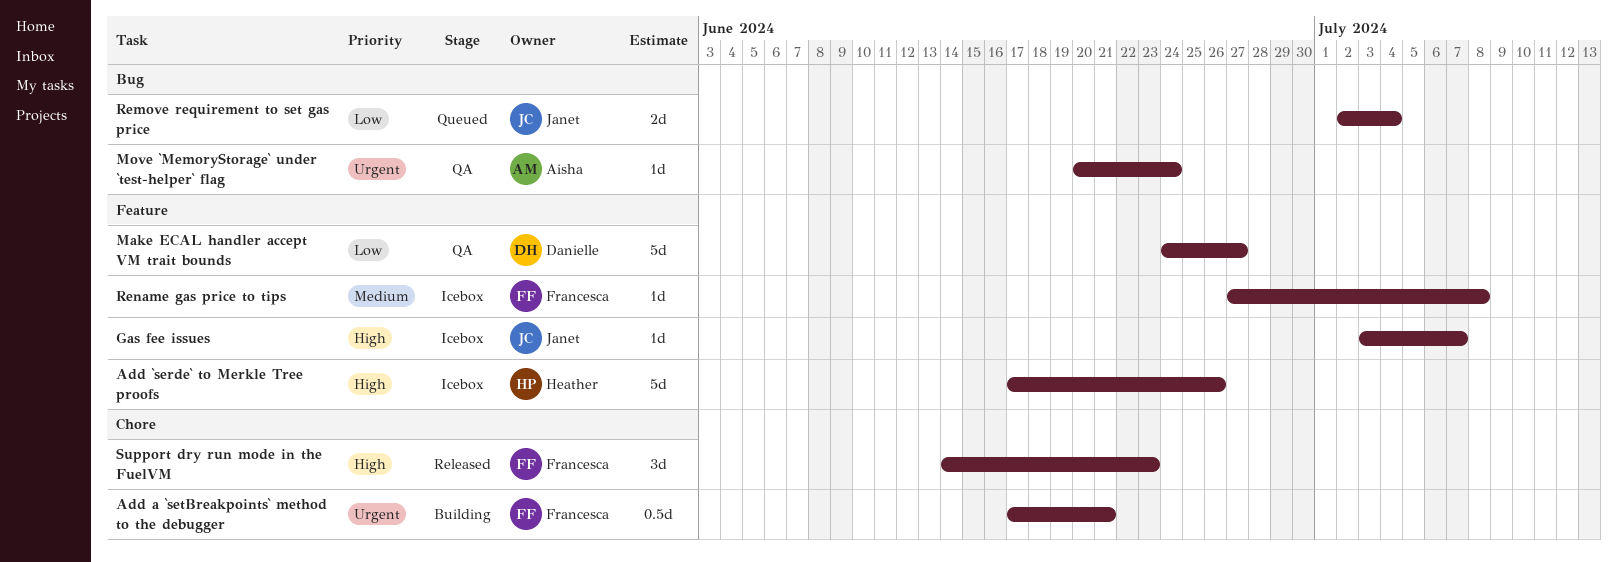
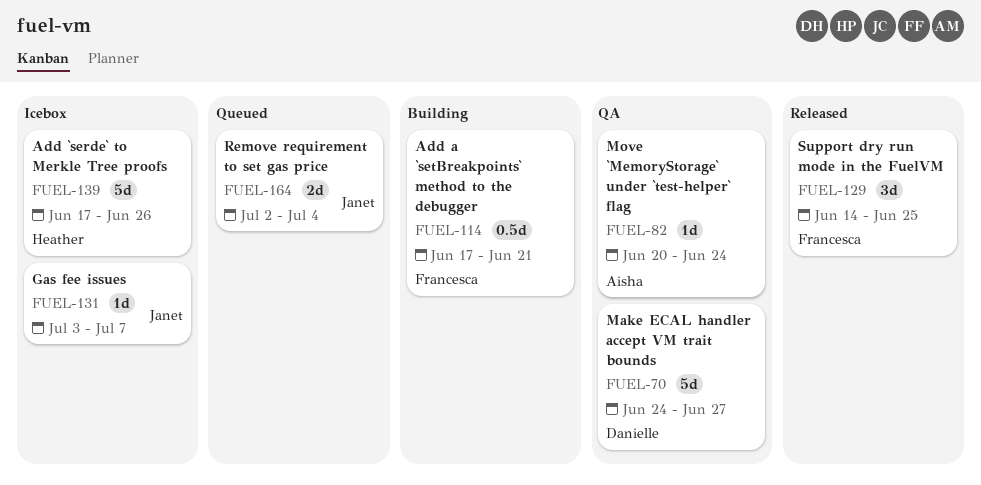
Rename gas price to tips: present -> none
Support dry run mode in the FuelVM, due: Jun 23 -> Jun 25

